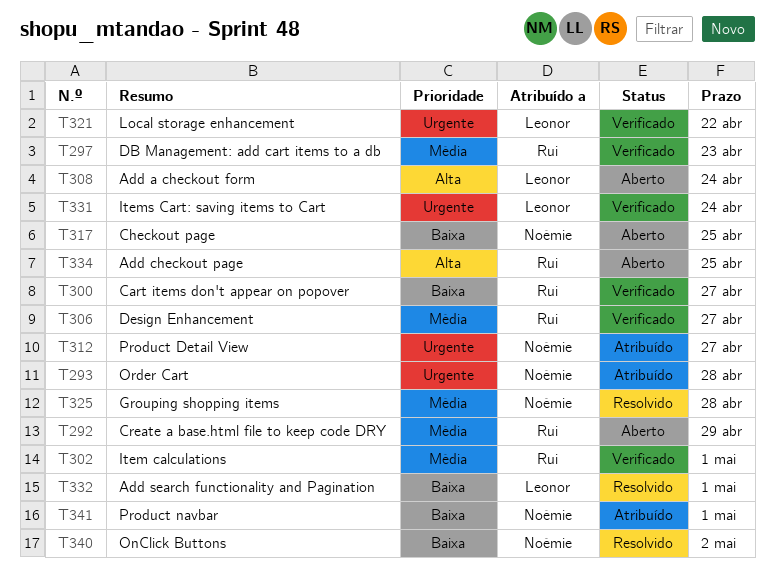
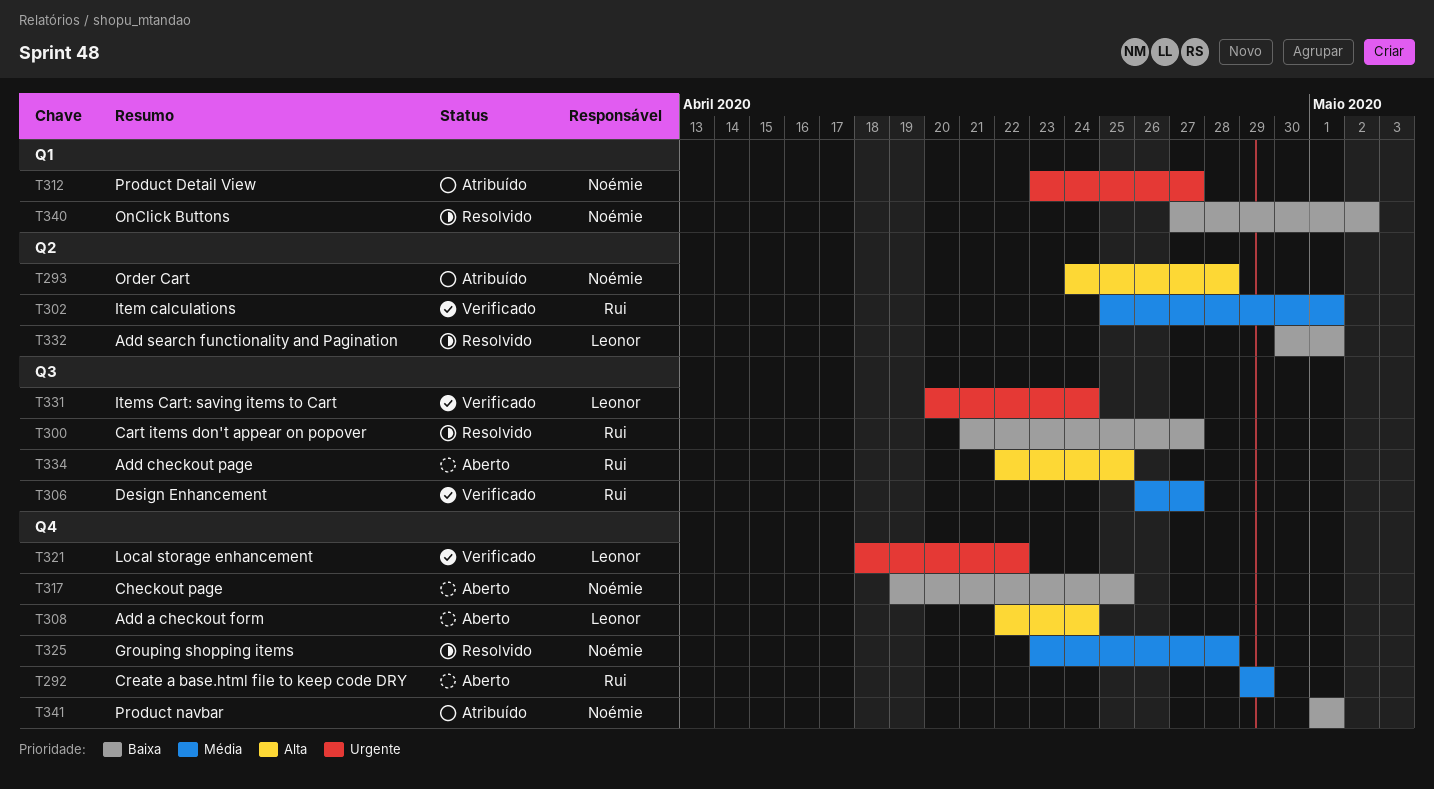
T293, priority: Urgente -> Alta
T297: present -> none
T300, status: Verificado -> Resolvido

